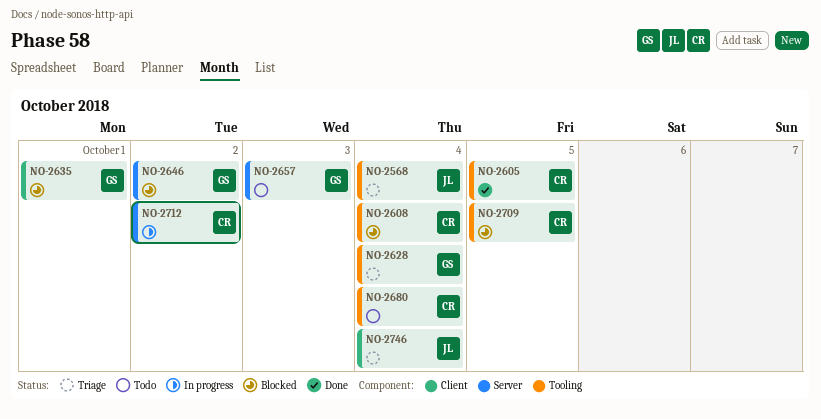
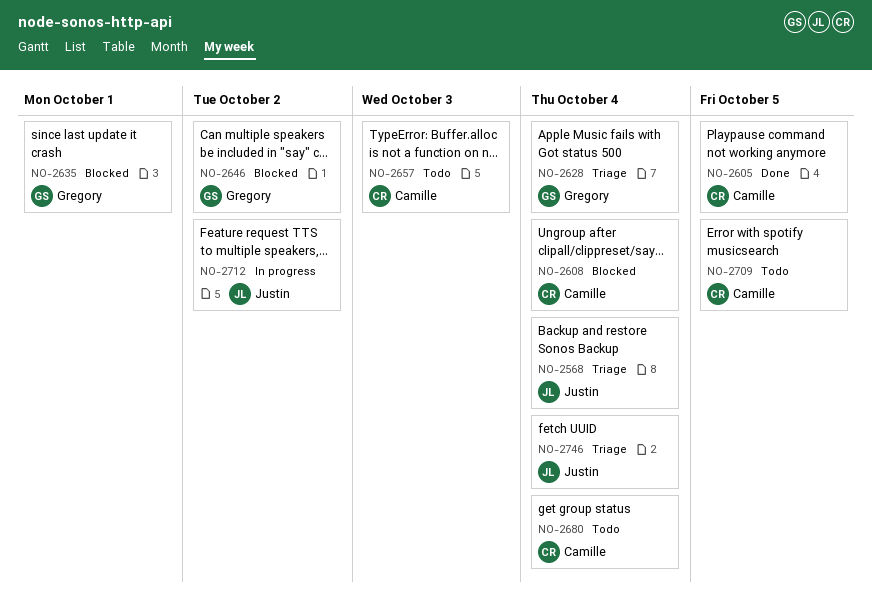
NO-2657, owner: Gregory -> Camille
NO-2709, status: Blocked -> Todo
NO-2712, owner: Camille -> Justin

